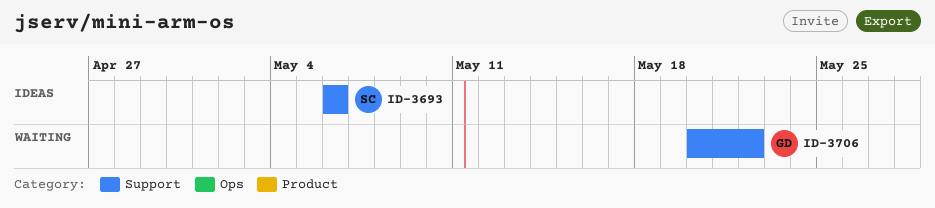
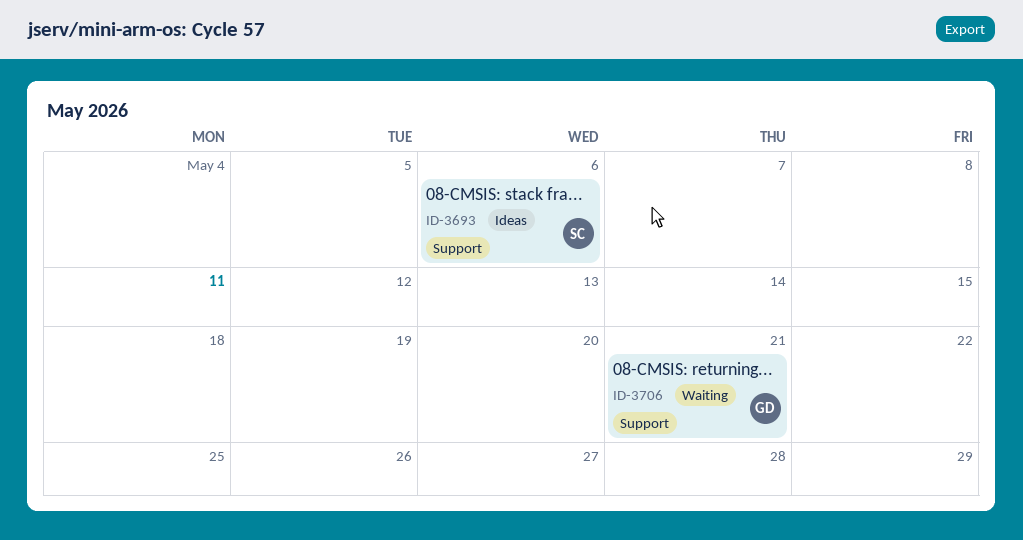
ID-3706, due: May 22 -> May 21

